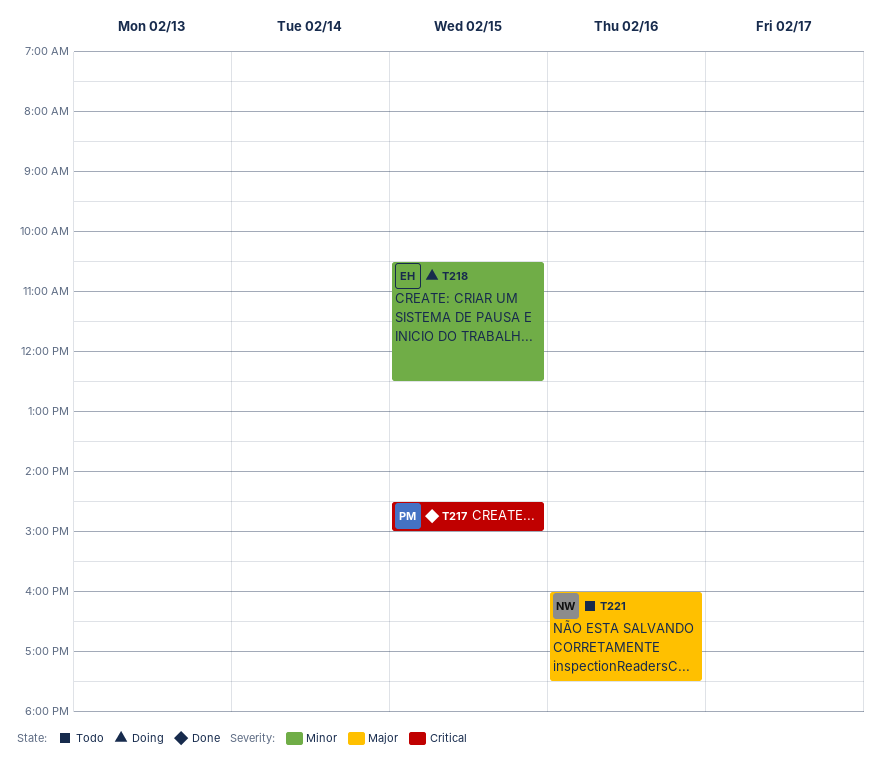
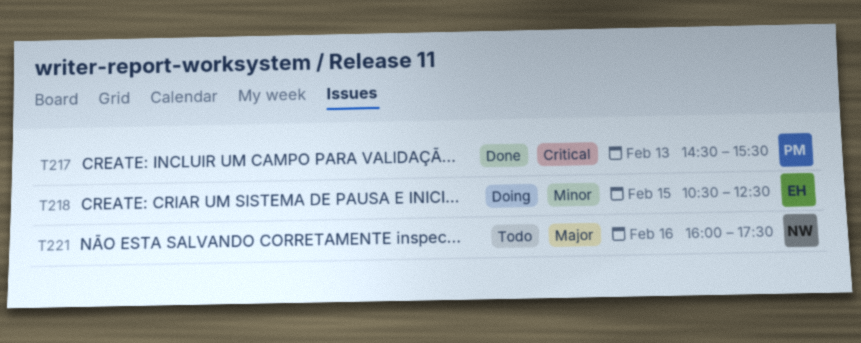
T217, day: Feb 15 -> Feb 13
T217, ends: 15:00 -> 15:30

